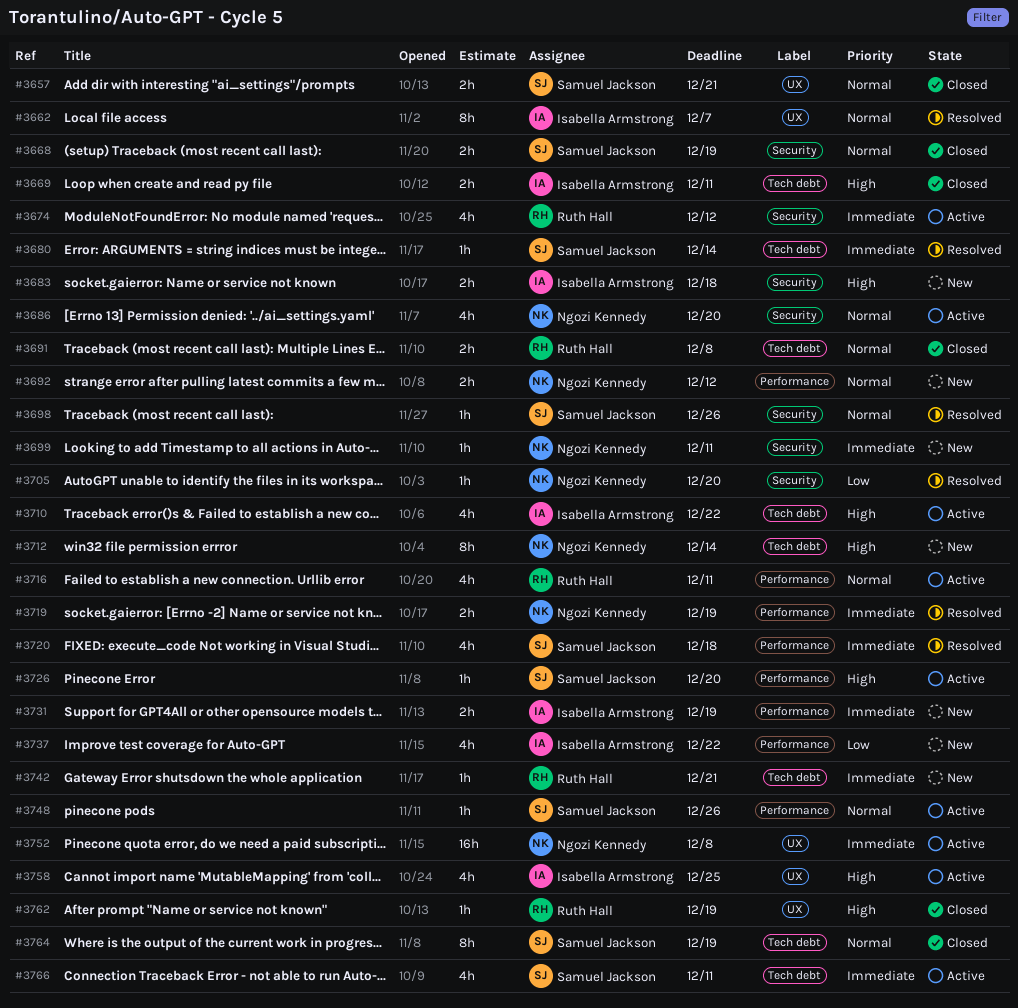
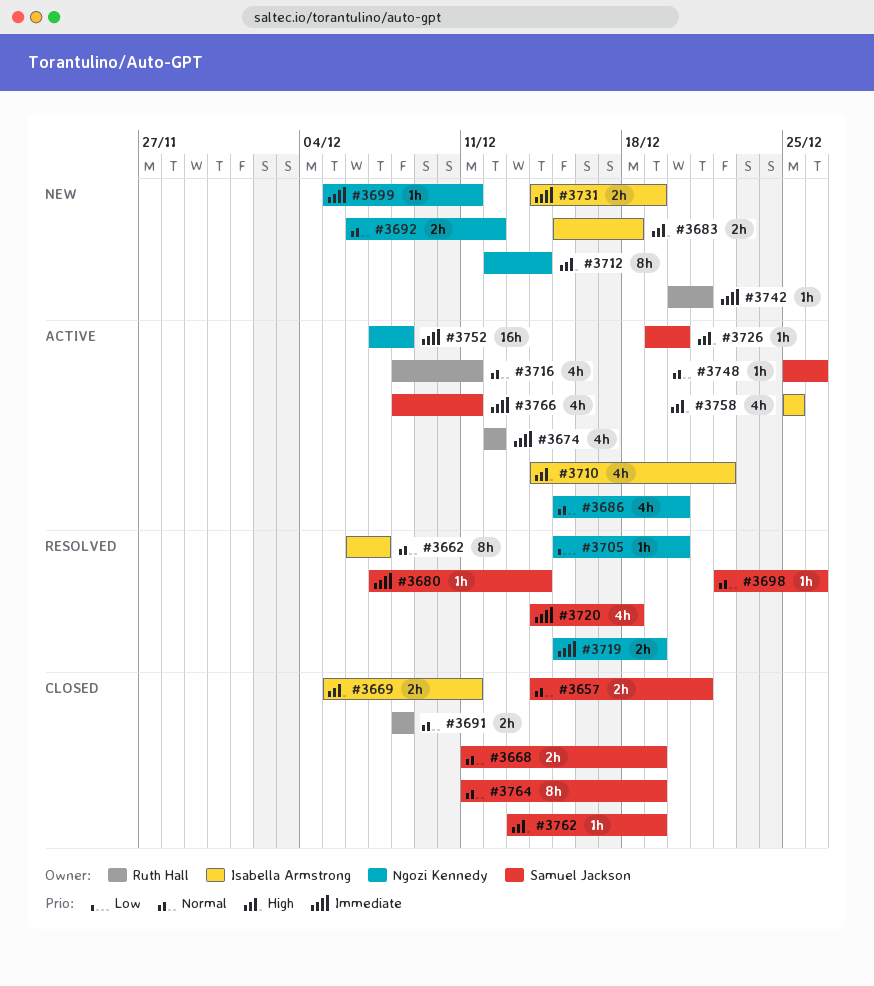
#3737: present -> none
#3762, owner: Ruth Hall -> Samuel Jackson

